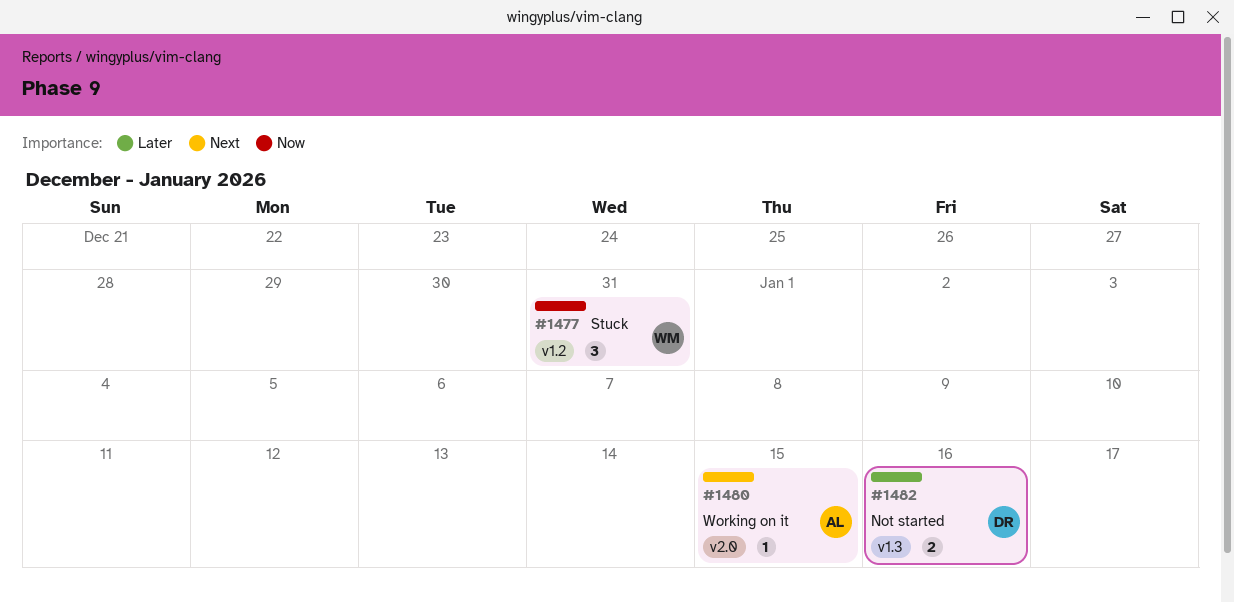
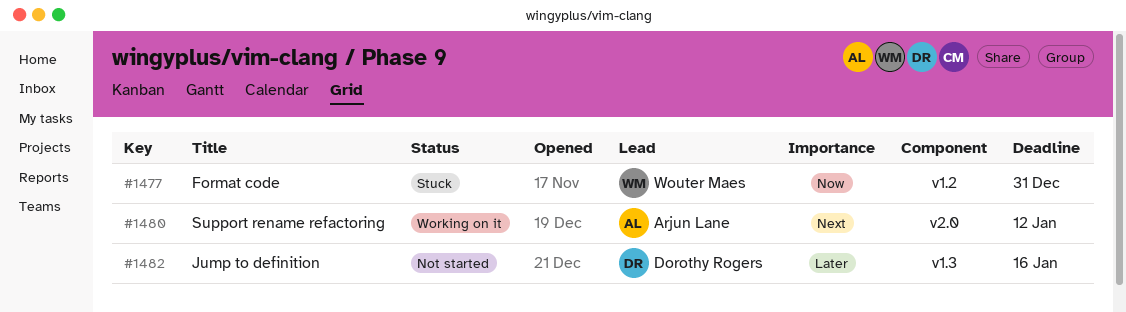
#1480, due: Jan 15 -> Jan 12

